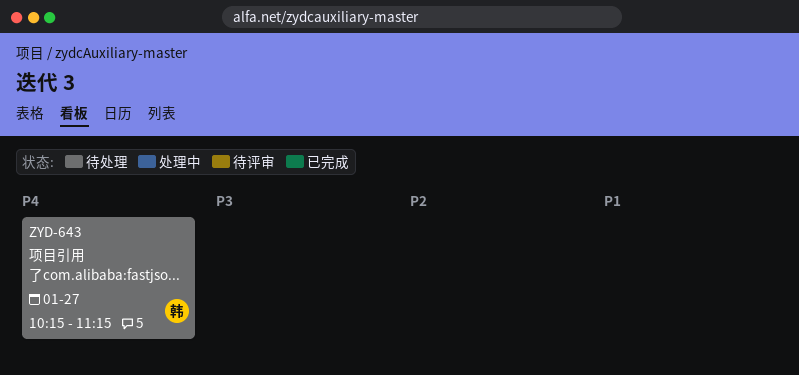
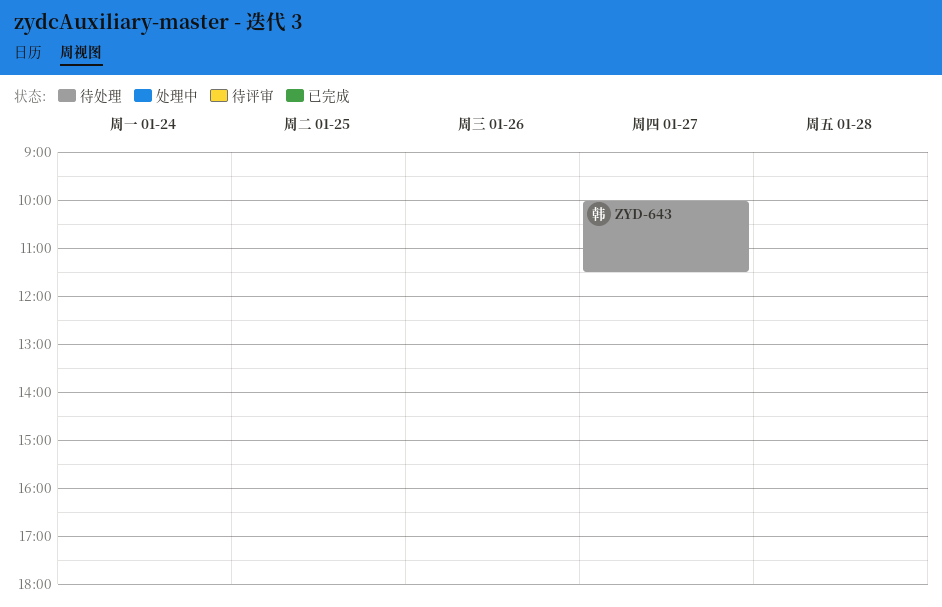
ZYD-643, begins: 10:15 -> 10:00
ZYD-643, ends: 11:15 -> 11:30

